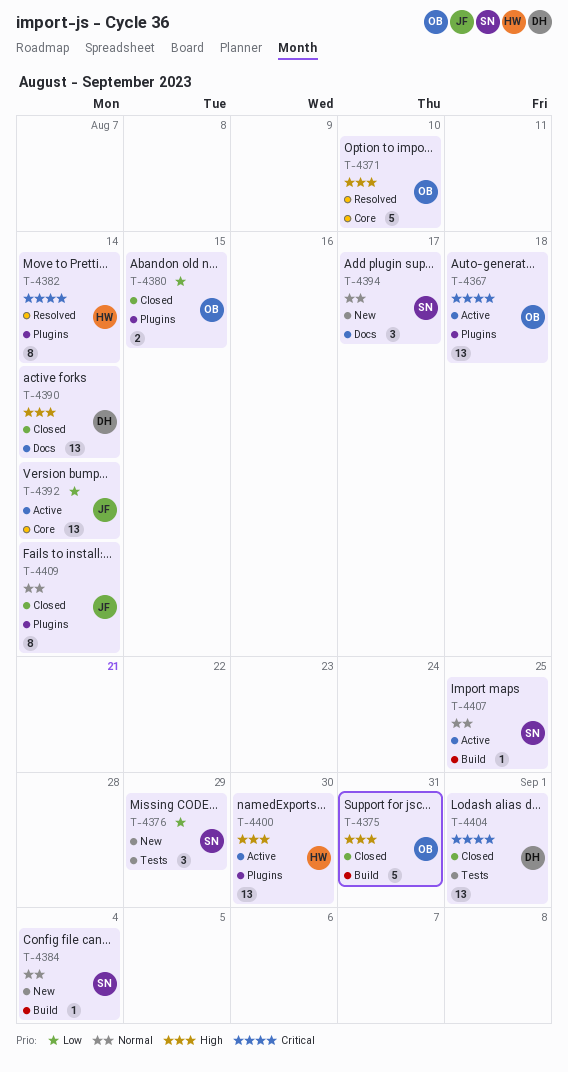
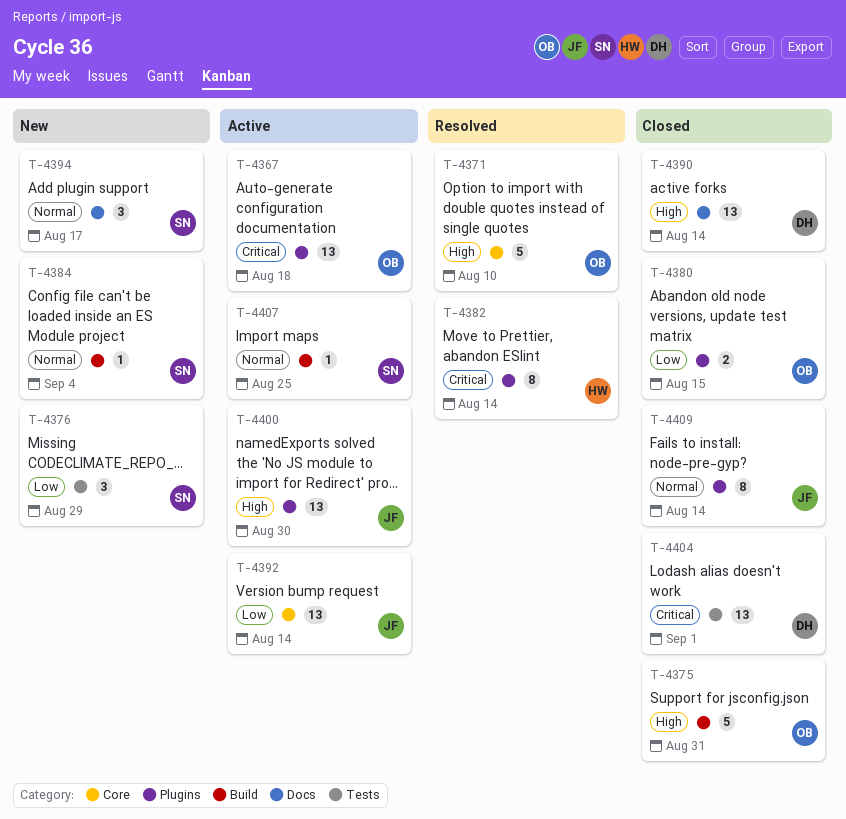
T-4400, owner: HW -> JF

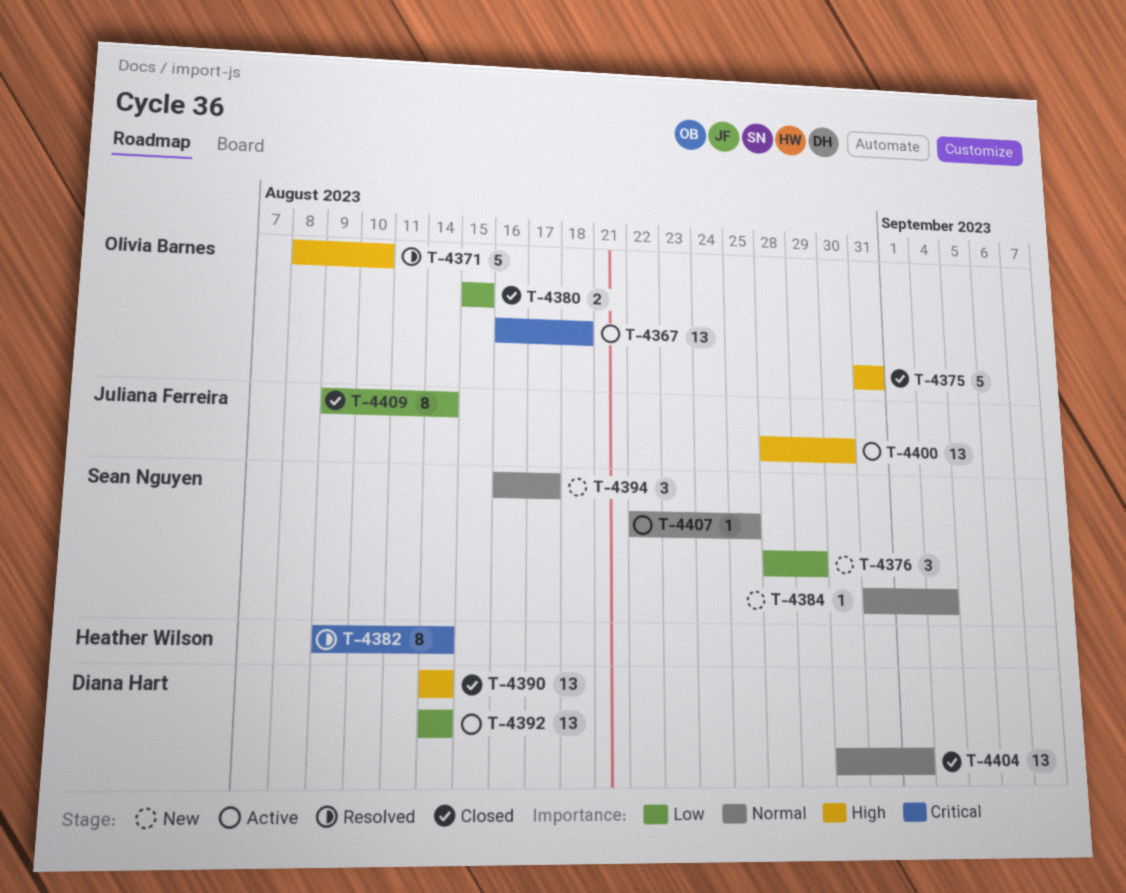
T-4392, owner: Juliana Ferreira -> Diana Hart
T-4404, priority: Critical -> Normal
T-4409, priority: Normal -> Low

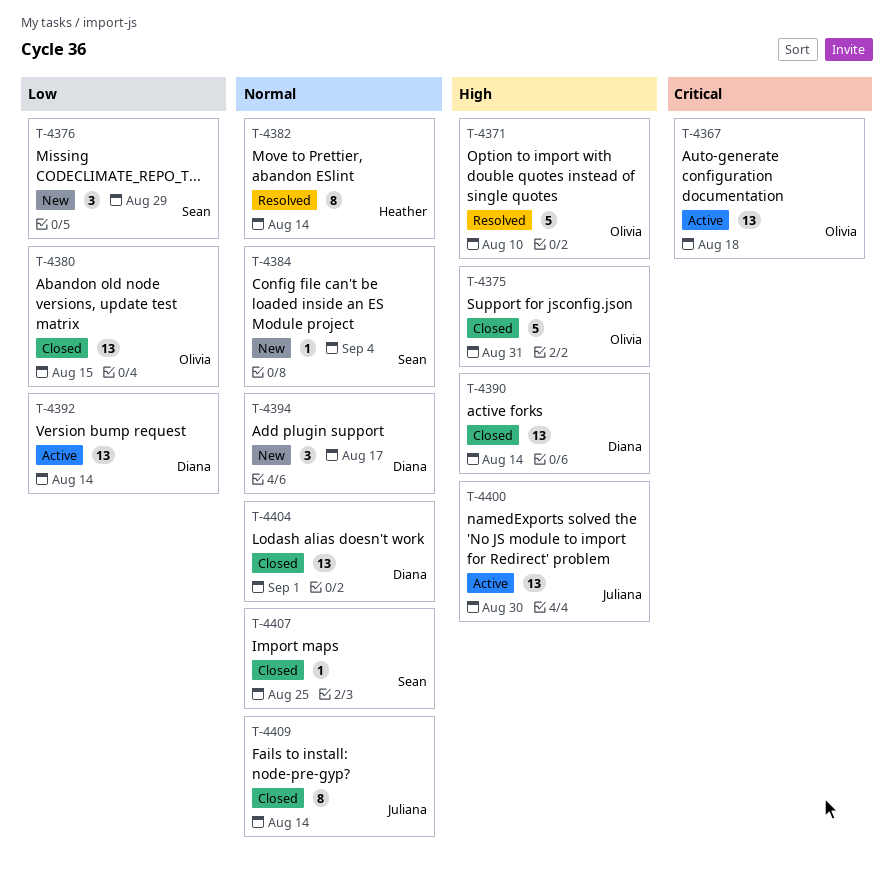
T-4380, estimate: 2 -> 13
T-4382, priority: Critical -> Normal
T-4394, owner: Sean Nguyen -> Diana Hart
T-4407, status: Active -> Closed
T-4409, priority: Low -> Normal

